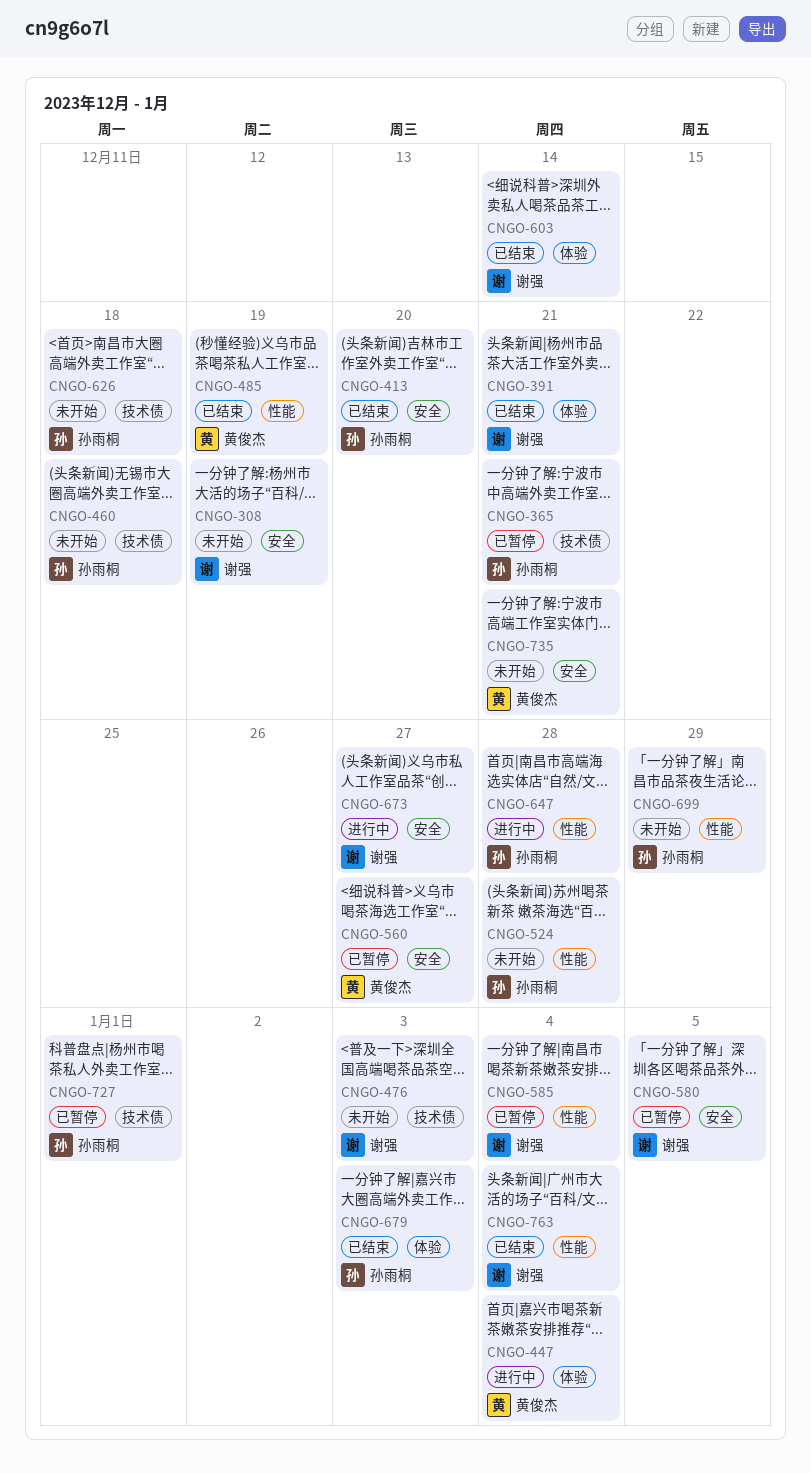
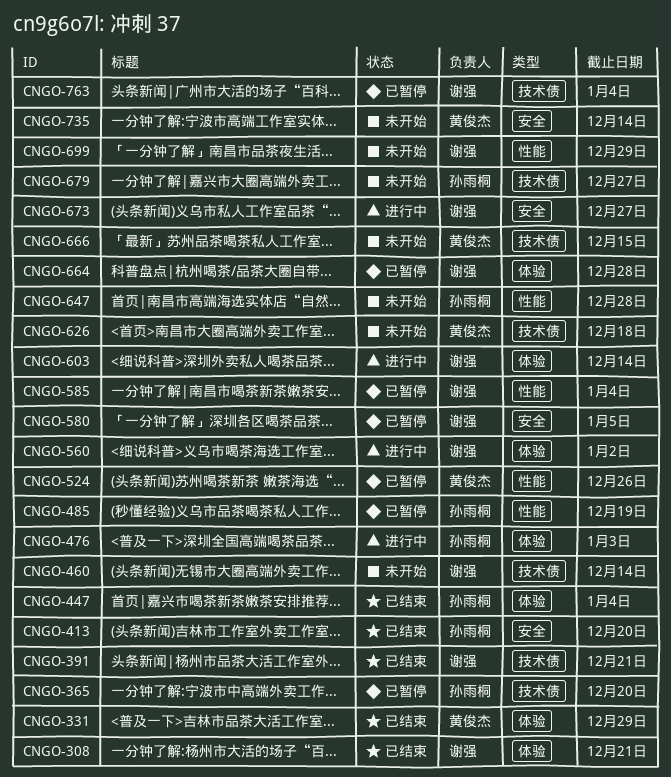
CNGO-308, status: 未开始 -> 已结束
CNGO-308, label: 安全 -> 体验
CNGO-308, due: Dec 19 -> Dec 21
CNGO-331: none -> present
CNGO-365, due: Dec 21 -> Dec 20
CNGO-391, label: 体验 -> 技术债
CNGO-447, status: 进行中 -> 已结束
CNGO-447, owner: 黄俊杰 -> 孙雨桐
CNGO-460, owner: 孙雨桐 -> 谢强
CNGO-460, due: Dec 18 -> Dec 14
CNGO-476, status: 未开始 -> 进行中
CNGO-476, owner: 谢强 -> 孙雨桐
CNGO-476, label: 技术债 -> 体验
CNGO-485, status: 已结束 -> 已暂停
CNGO-485, owner: 黄俊杰 -> 孙雨桐
CNGO-524, status: 未开始 -> 已暂停
CNGO-524, owner: 孙雨桐 -> 黄俊杰
CNGO-524, due: Dec 28 -> Dec 26
CNGO-560, status: 已暂停 -> 进行中
CNGO-560, owner: 黄俊杰 -> 谢强
CNGO-560, label: 安全 -> 体验
CNGO-560, due: Dec 27 -> Jan 2
CNGO-603, status: 已结束 -> 进行中
CNGO-626, owner: 孙雨桐 -> 黄俊杰
CNGO-647, status: 进行中 -> 未开始
CNGO-664: none -> present
CNGO-666: none -> present
CNGO-679, status: 已结束 -> 未开始
CNGO-679, label: 体验 -> 技术债
CNGO-679, due: Jan 3 -> Dec 27
CNGO-699, owner: 孙雨桐 -> 谢强
CNGO-727: present -> none
CNGO-735, due: Dec 21 -> Dec 14
CNGO-763, status: 已结束 -> 已暂停
CNGO-763, label: 性能 -> 技术债

